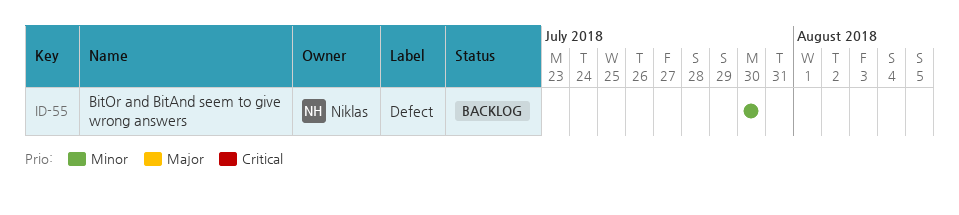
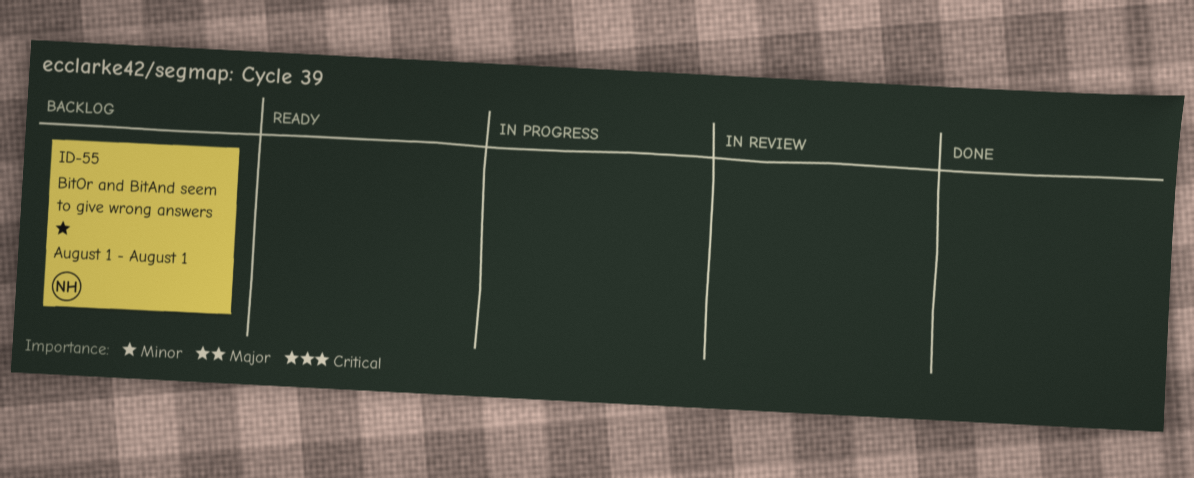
ID-55, start: Jul 30 -> Aug 1
ID-55, due: Jul 30 -> Aug 1

